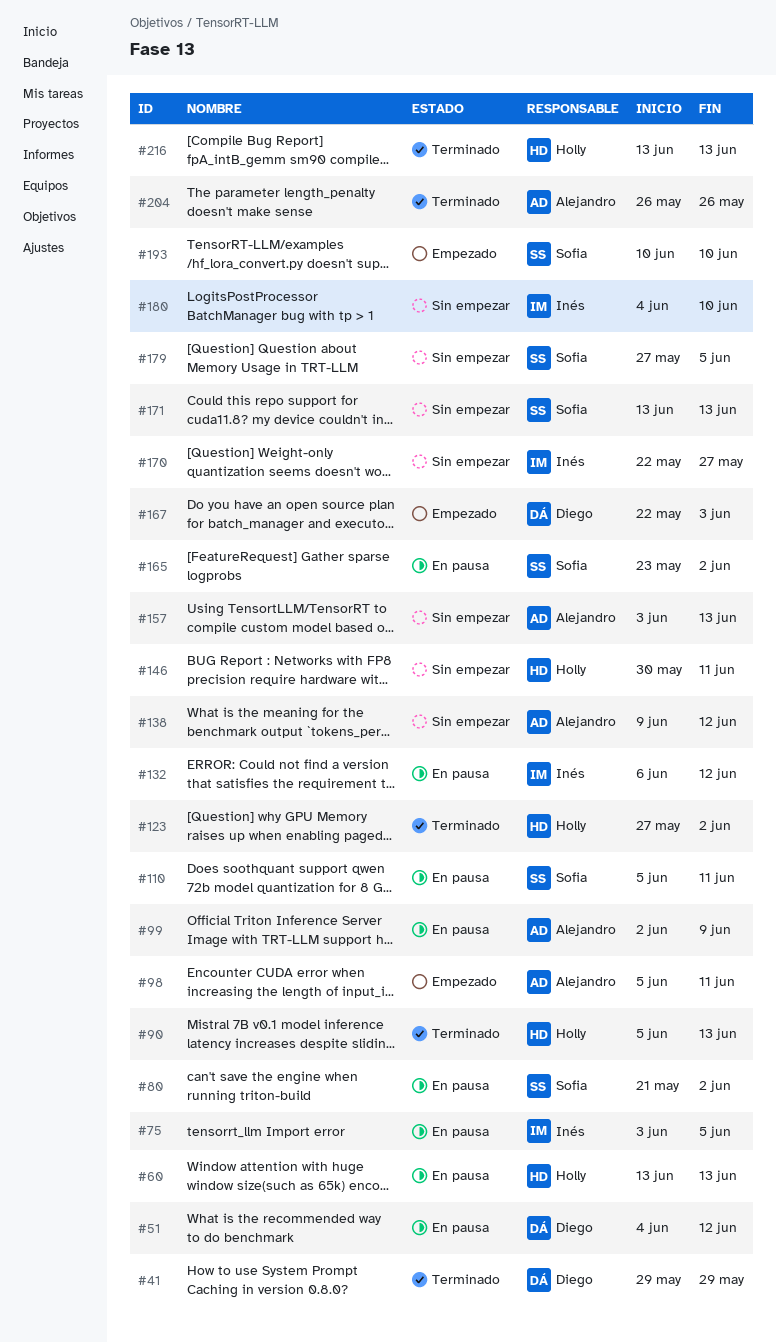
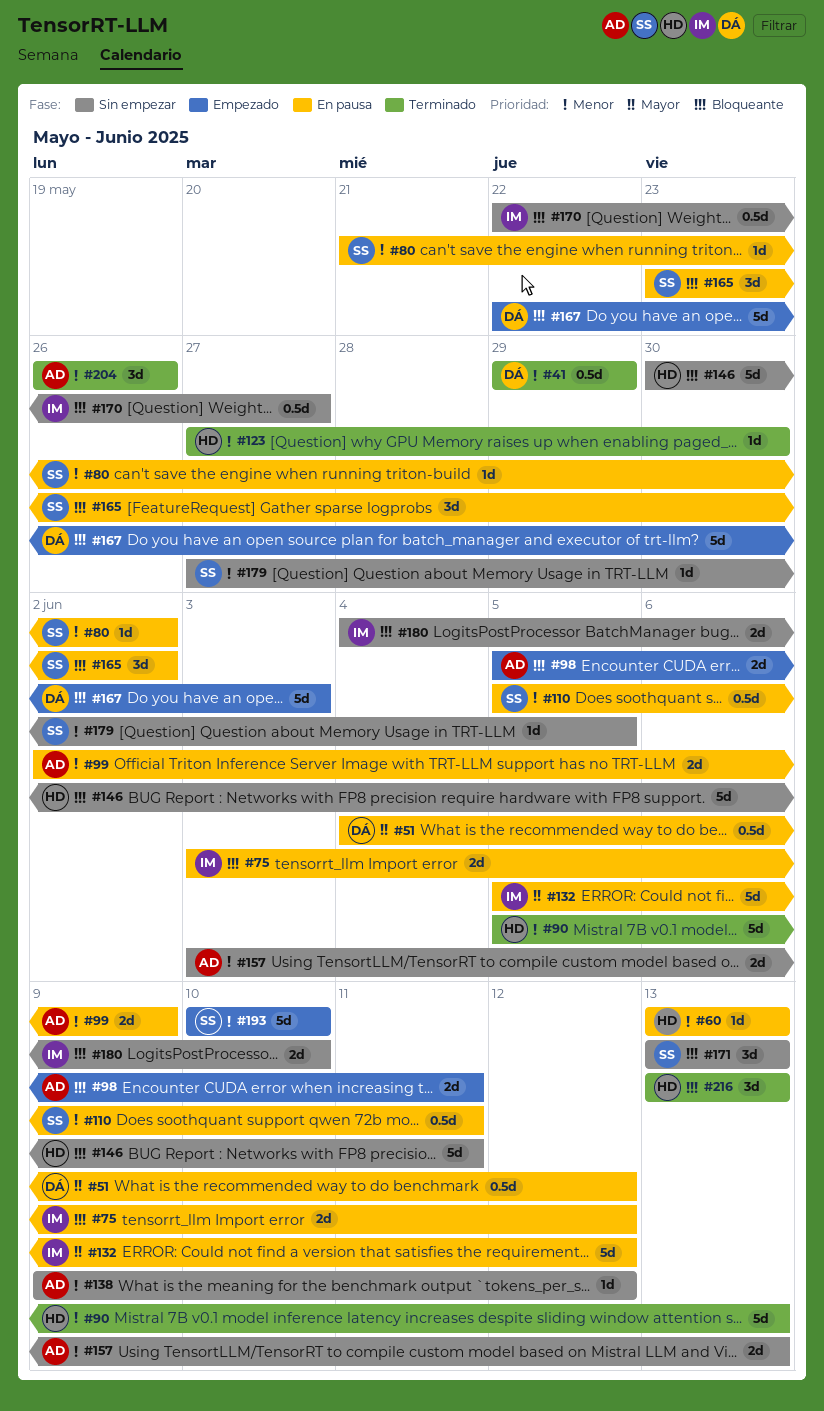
#75, due: Jun 5 -> Jun 12
#123, due: Jun 2 -> May 30
#132, start: Jun 6 -> Jun 5

